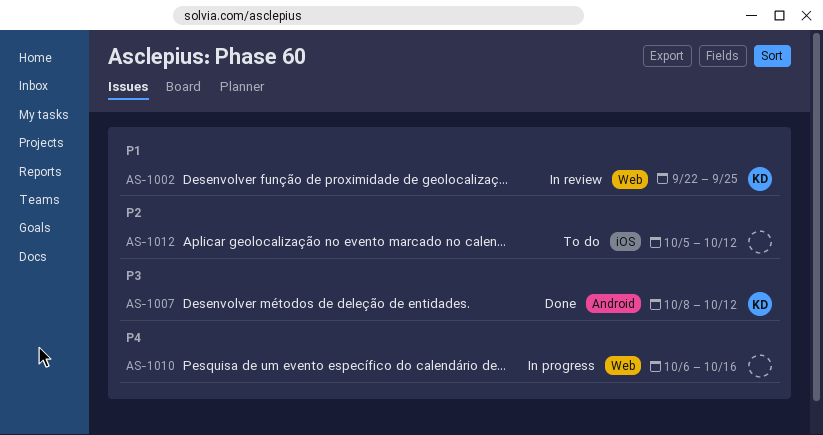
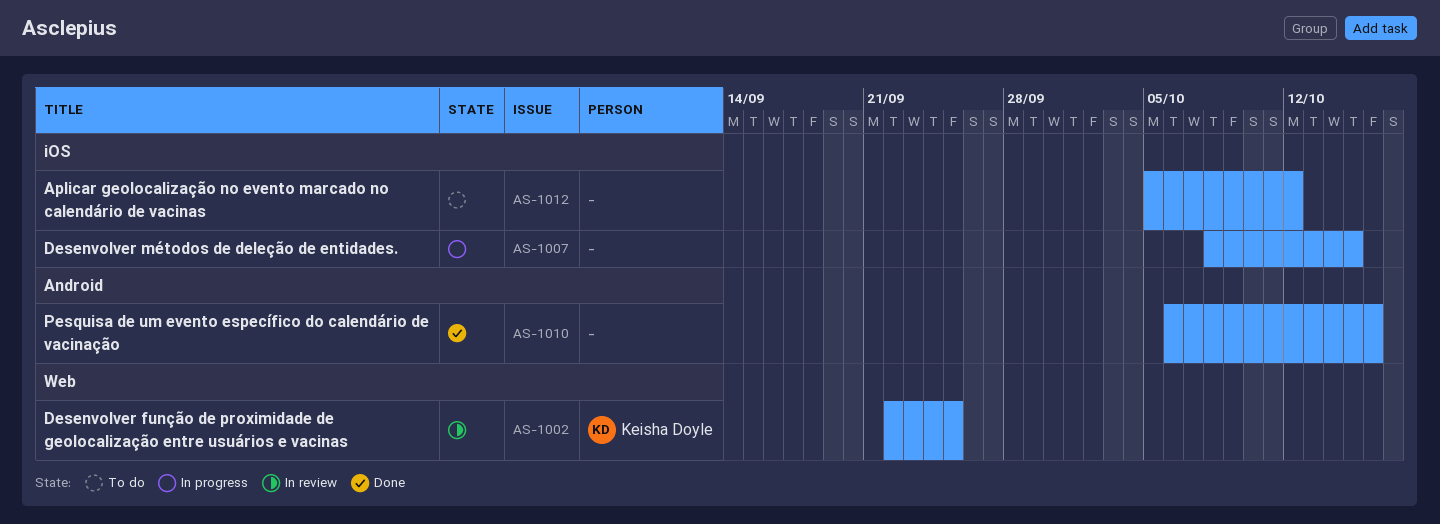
AS-1007, status: Done -> In progress
AS-1007, owner: Keisha Doyle -> none
AS-1007, label: Android -> iOS
AS-1007, due: Oct 12 -> Oct 15
AS-1010, status: In progress -> Done
AS-1010, label: Web -> Android

